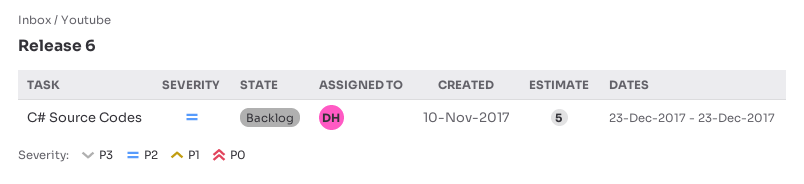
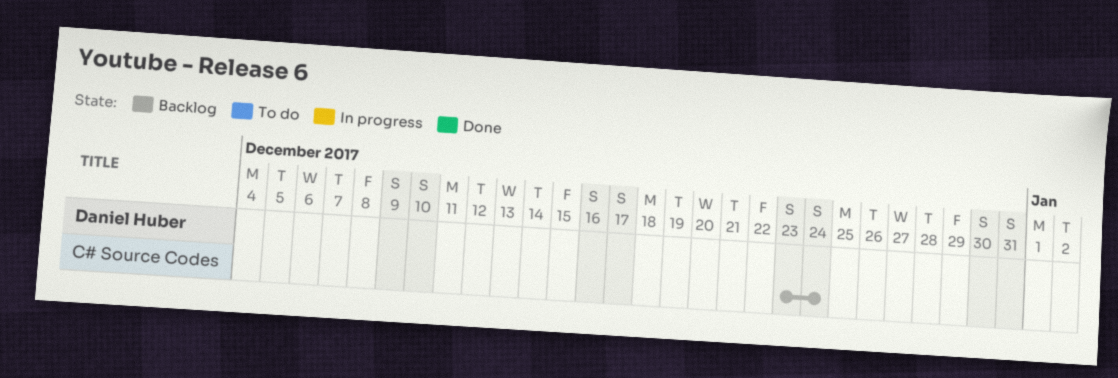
C# Source Codes, due: Dec 23 -> Dec 24

